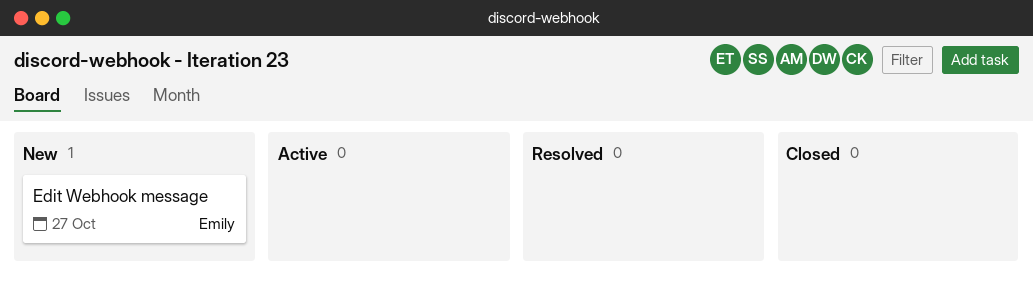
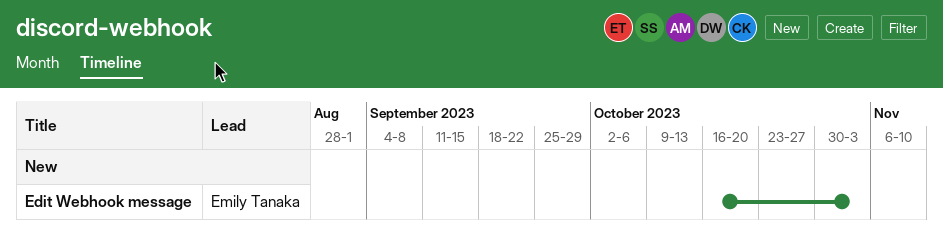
Edit Webhook message, due: Oct 27 -> Nov 3

